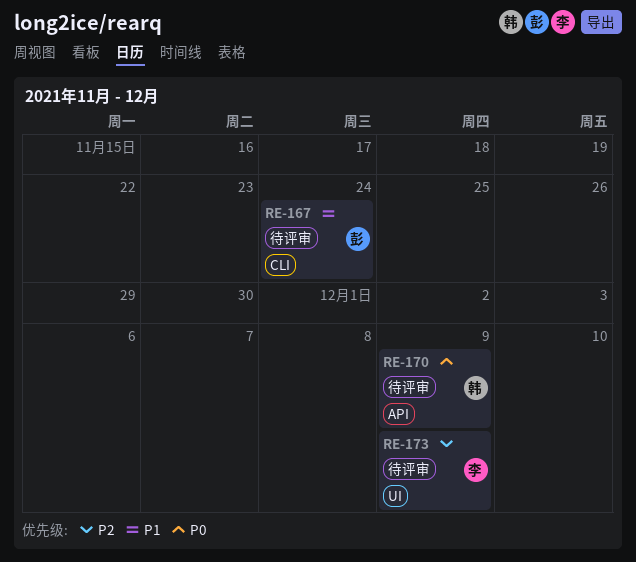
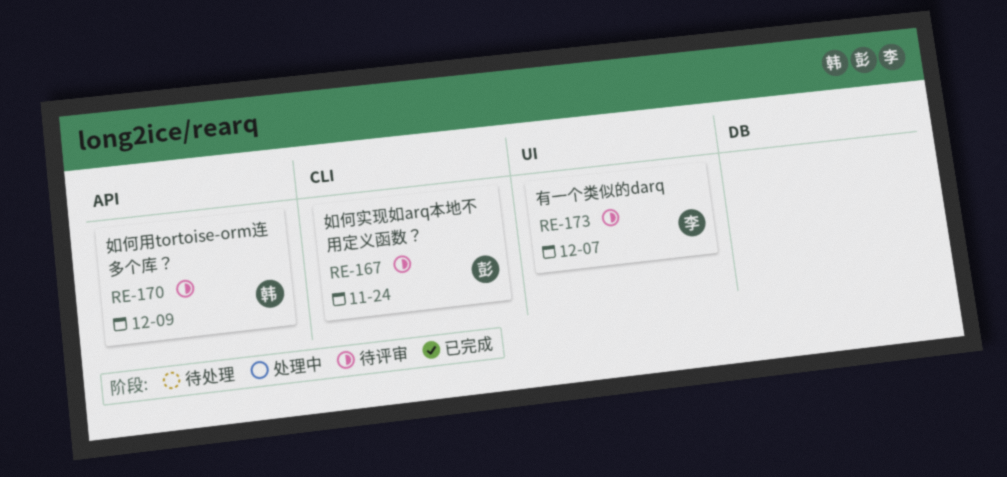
RE-173, due: Dec 9 -> Dec 7

